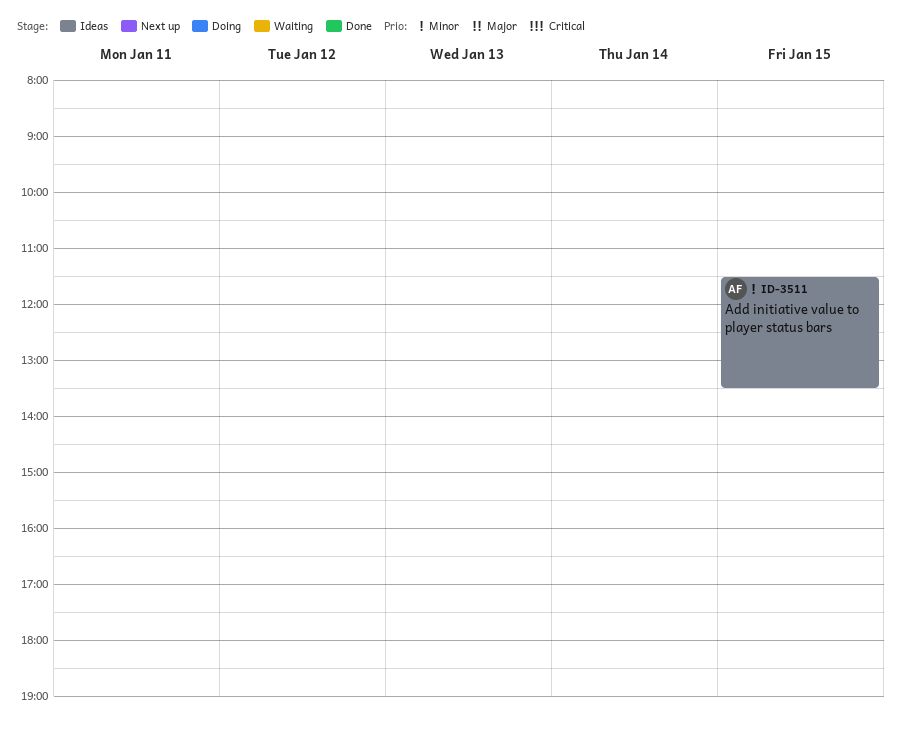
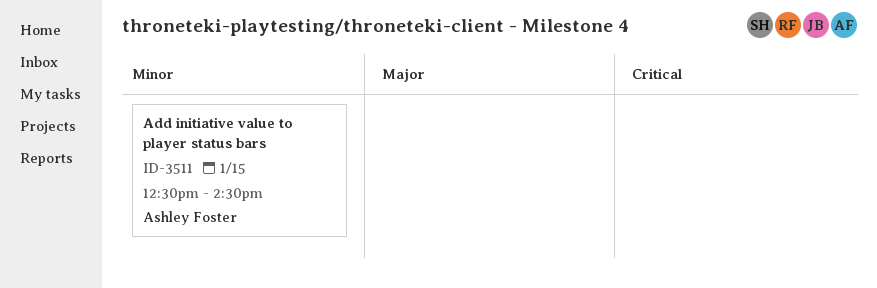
ID-3511, begins: 11:30 -> 12:30
ID-3511, ends: 13:30 -> 14:30

